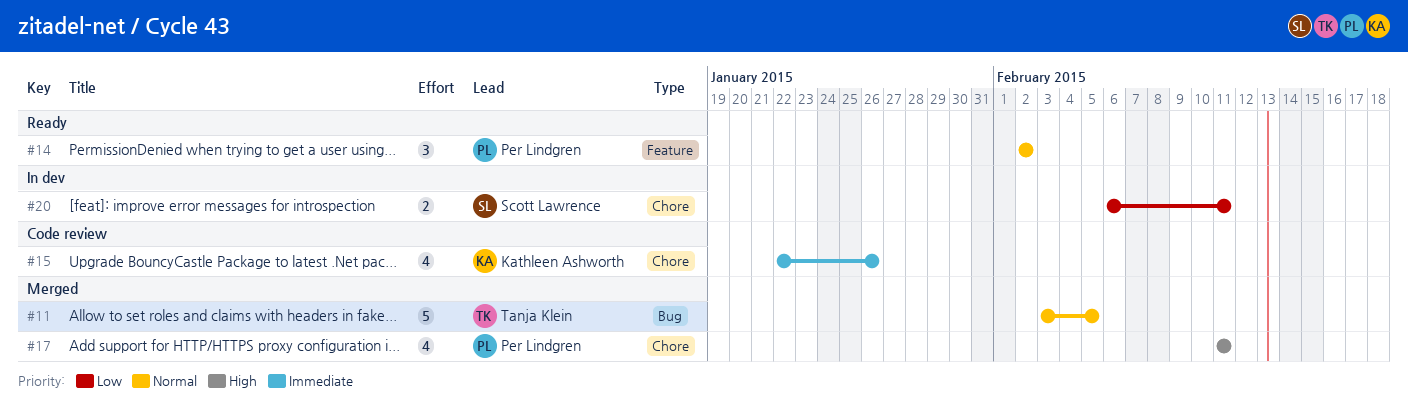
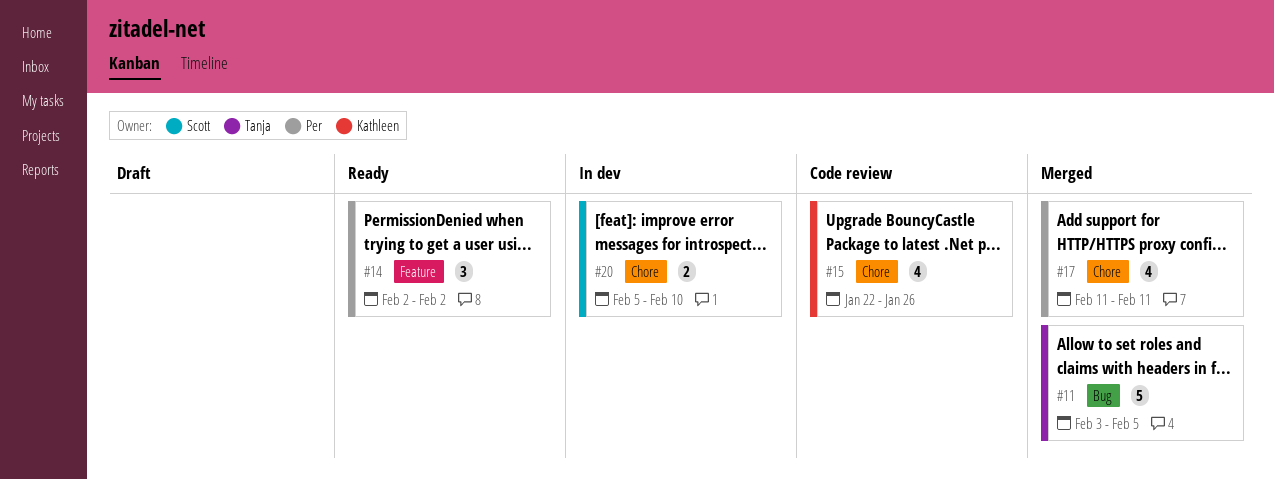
#20, start: Feb 6 -> Feb 5
#20, due: Feb 11 -> Feb 10

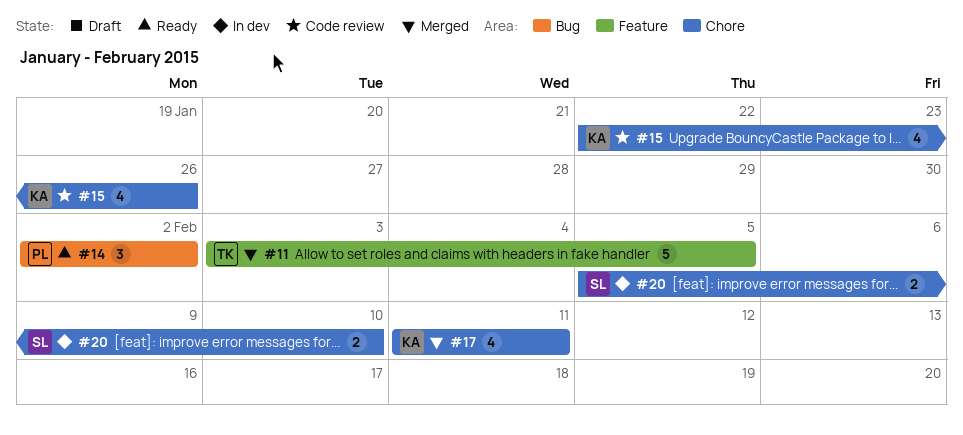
#11, label: Bug -> Feature
#14, label: Feature -> Bug
#17, owner: Per -> Kathleen

